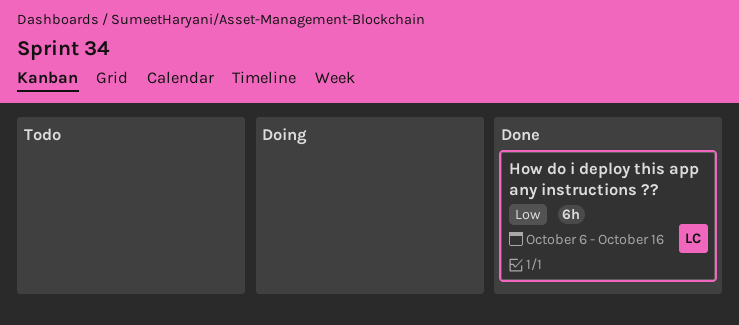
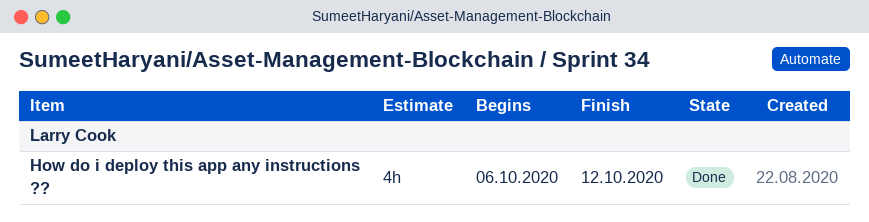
How do i deploy this app any instructions ??, estimate: 6h -> 4h
How do i deploy this app any instructions ??, due: Oct 16 -> Oct 12

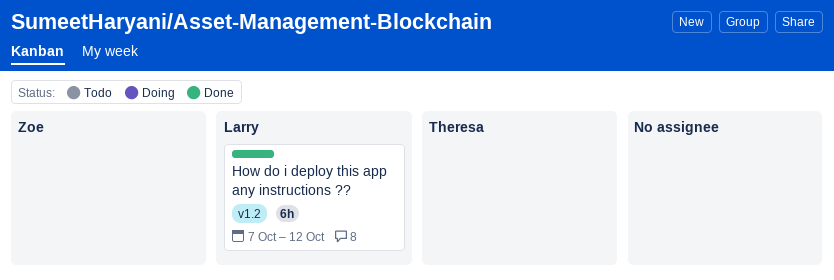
How do i deploy this app any instructions ??, estimate: 4h -> 6h
How do i deploy this app any instructions ??, start: Oct 6 -> Oct 7

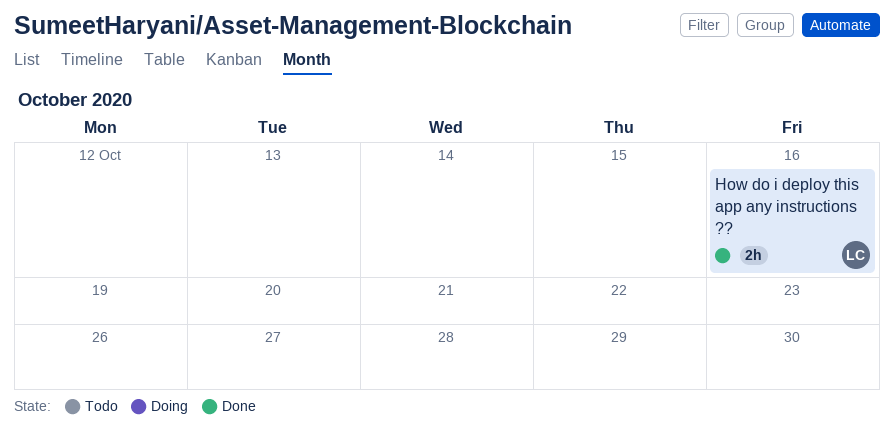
How do i deploy this app any instructions ??, estimate: 6h -> 2h
How do i deploy this app any instructions ??, due: Oct 12 -> Oct 16

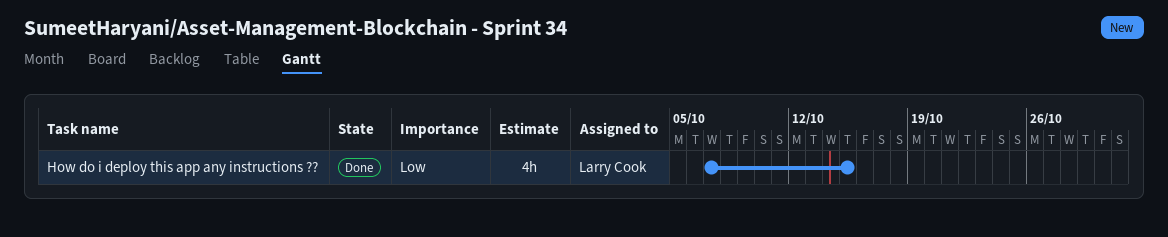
How do i deploy this app any instructions ??, estimate: 2h -> 4h
How do i deploy this app any instructions ??, due: Oct 16 -> Oct 15

